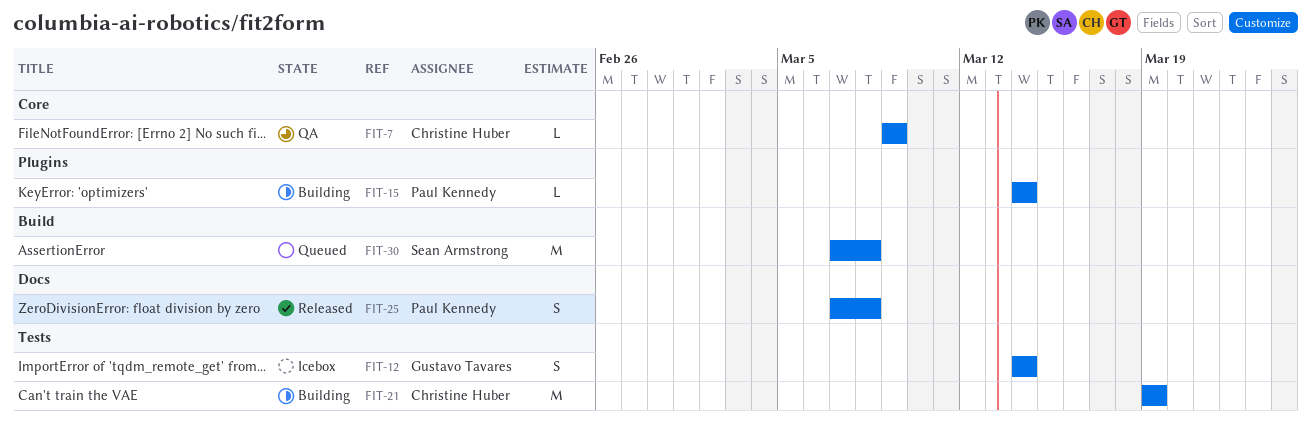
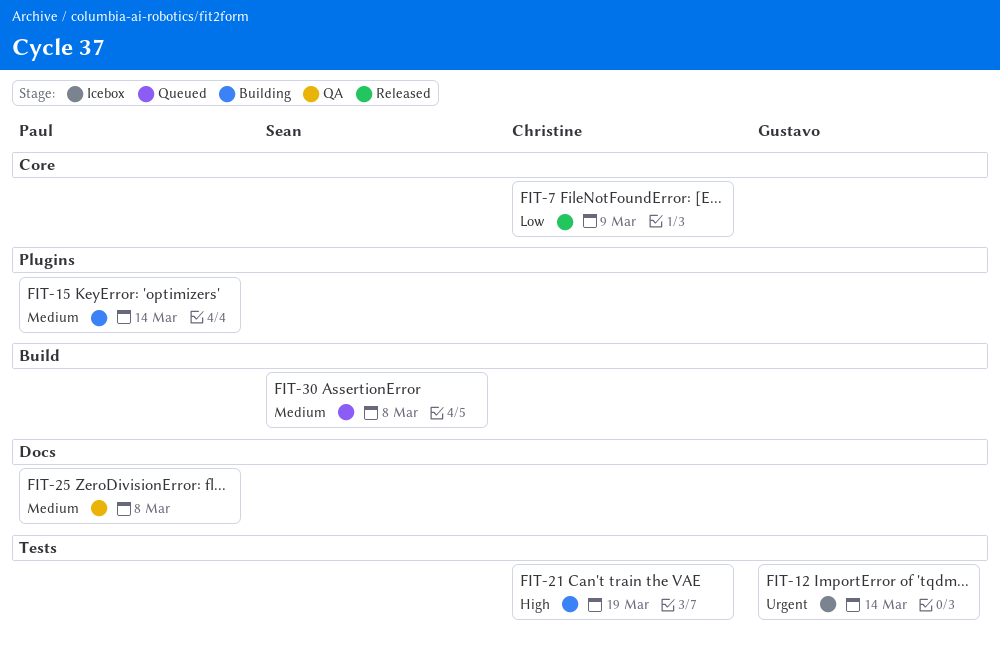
FIT-7, status: QA -> Released
FIT-25, status: Released -> QA

